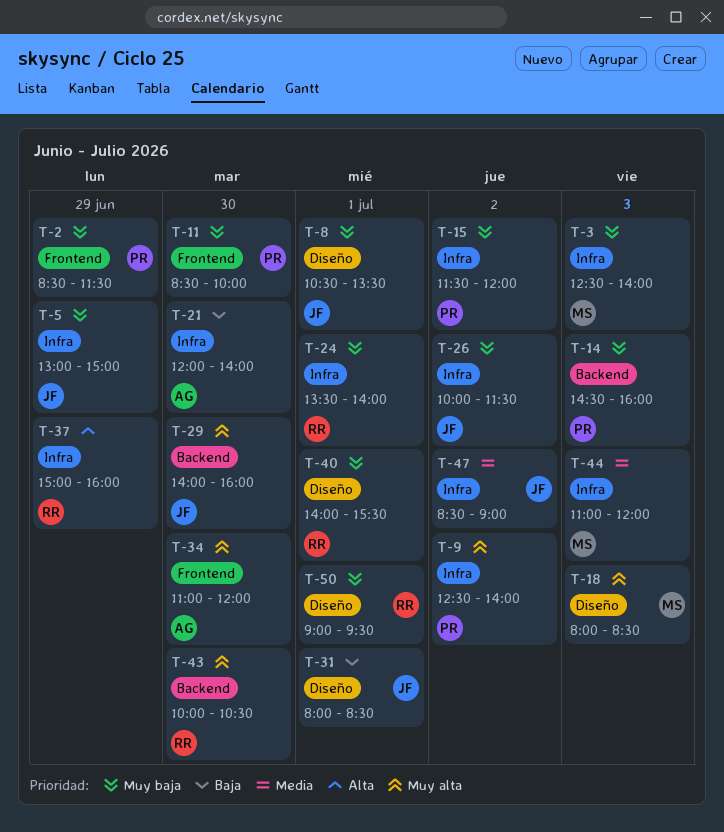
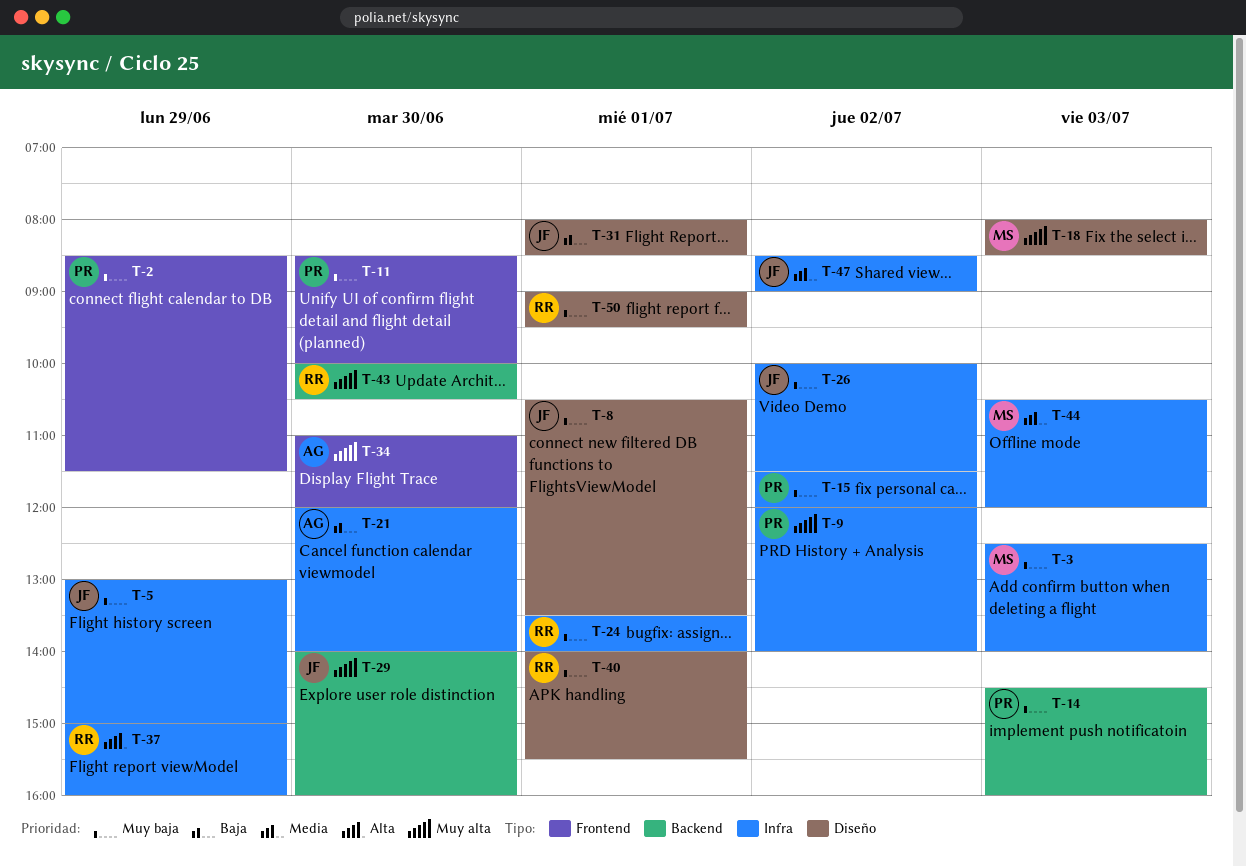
T-9, begins: 12:30 -> 12:00
T-44, begins: 11:00 -> 10:30

